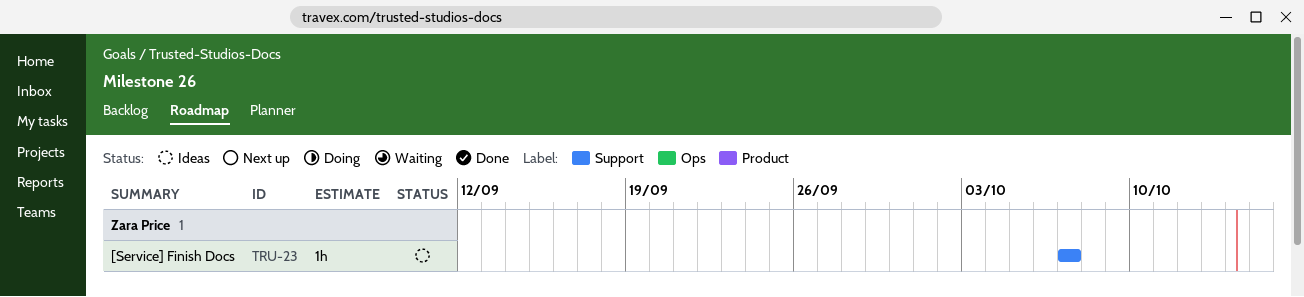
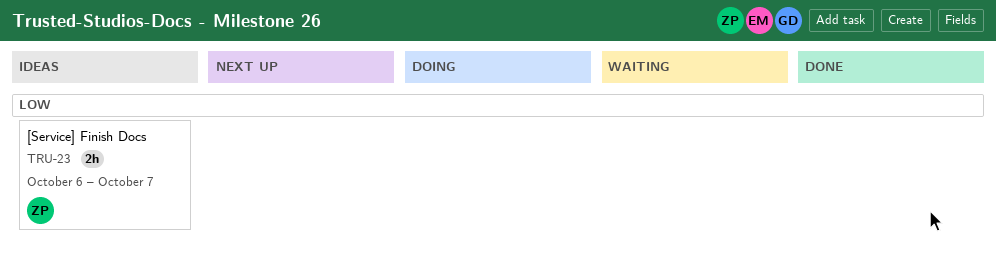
TRU-23, estimate: 1h -> 2h
TRU-23, start: Oct 7 -> Oct 6

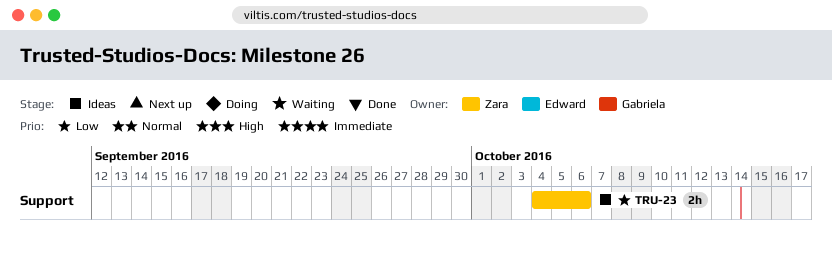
TRU-23, start: Oct 6 -> Oct 4
TRU-23, due: Oct 7 -> Oct 6

